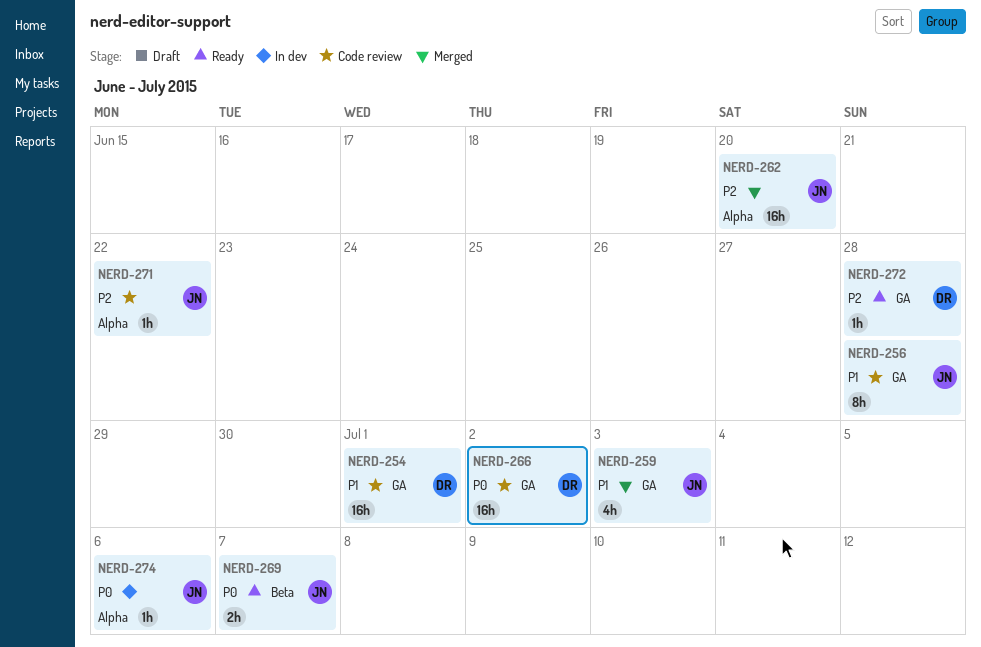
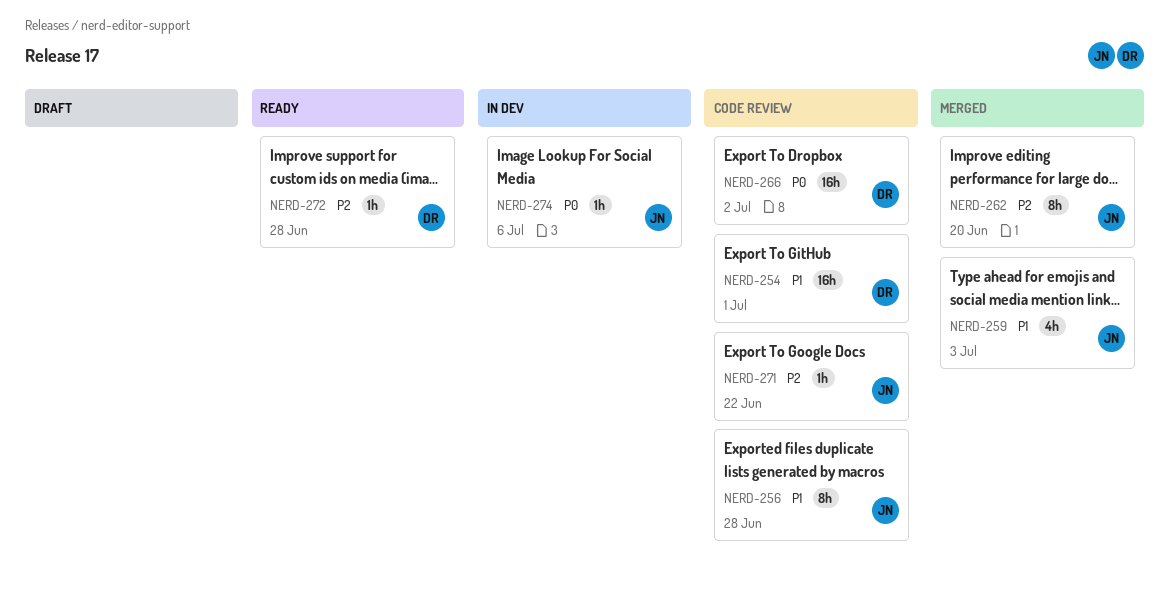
NERD-262, estimate: 16h -> 8h
NERD-269: present -> none

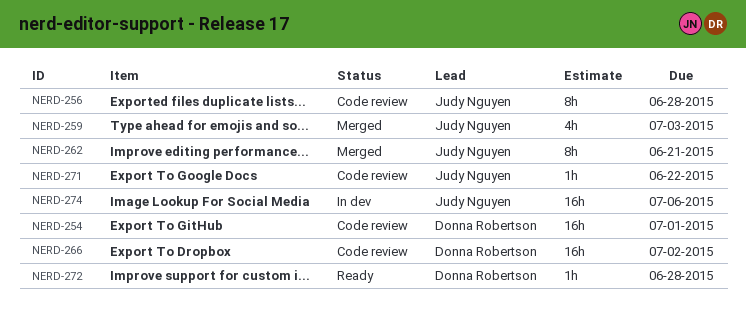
NERD-262, due: Jun 20 -> Jun 21
NERD-274, estimate: 1h -> 16h

